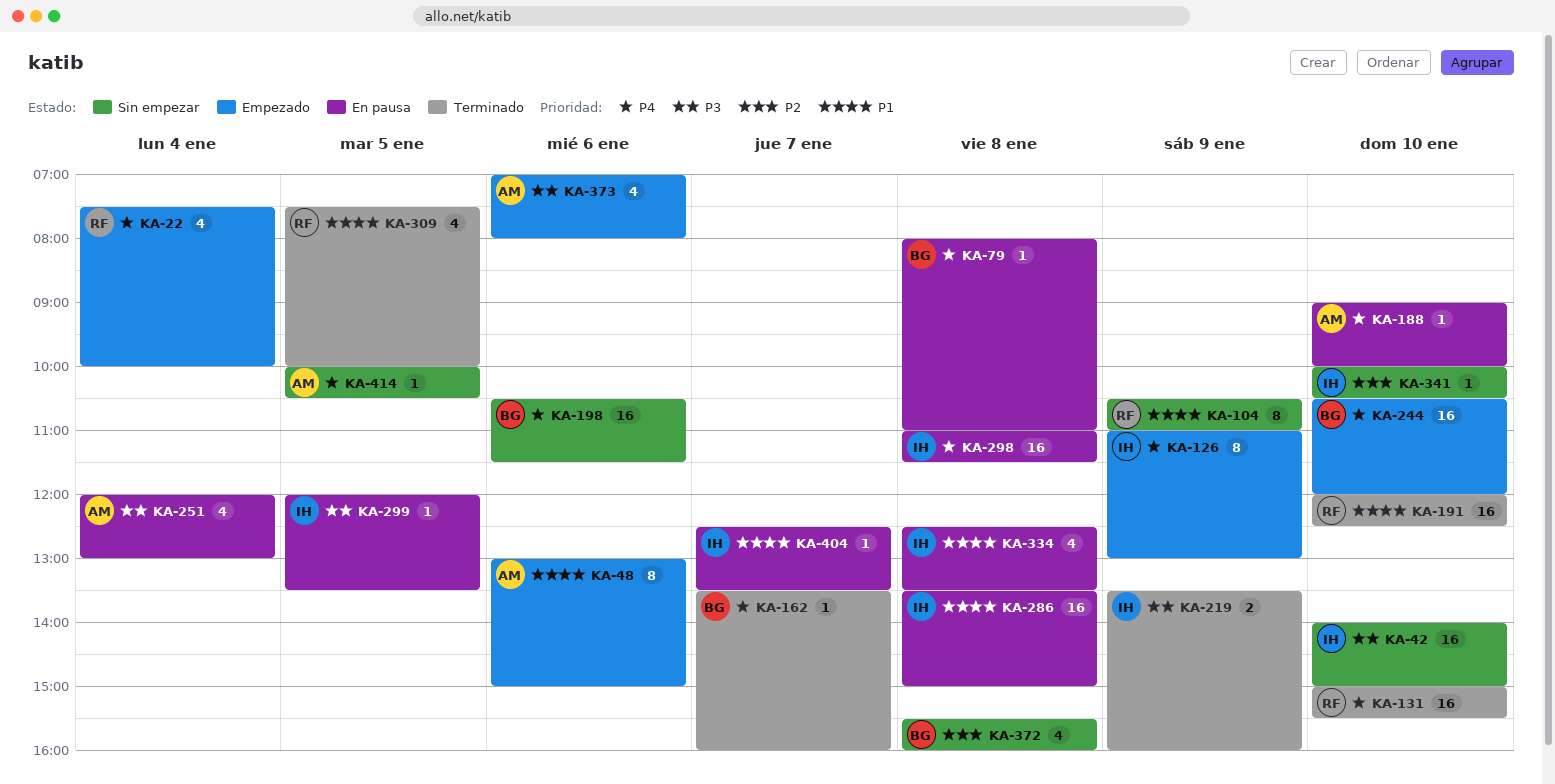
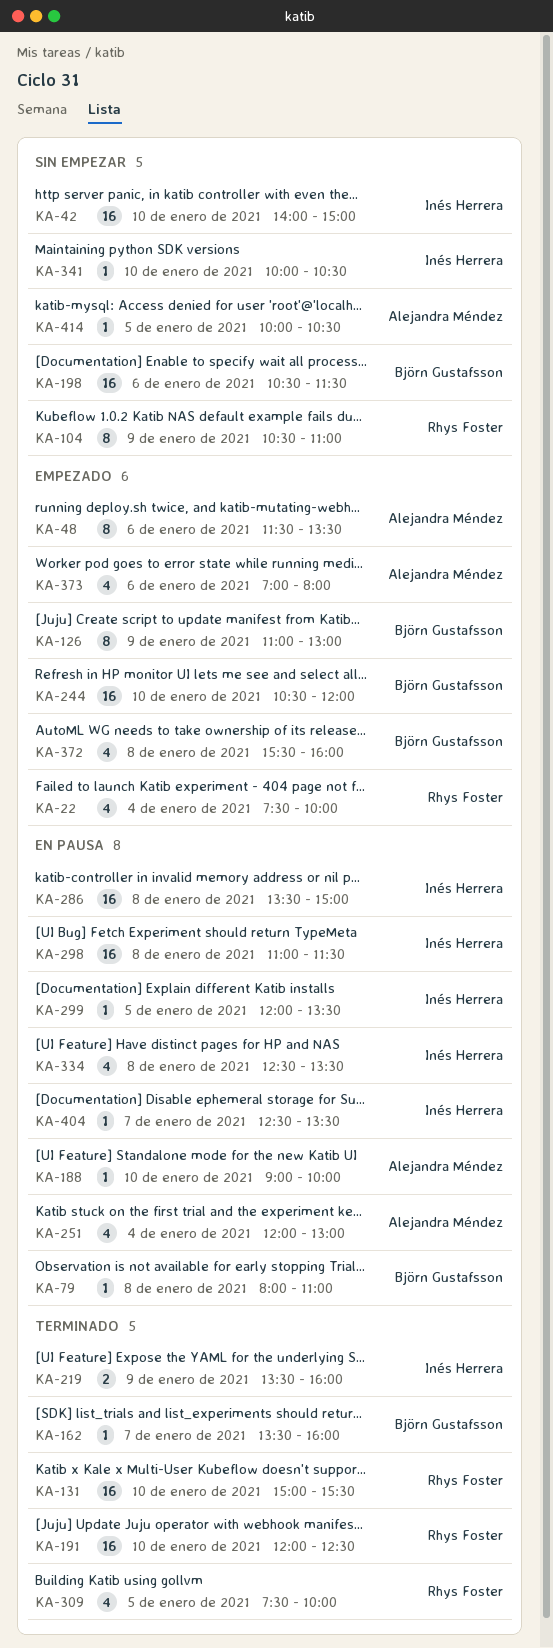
KA-48, begins: 13:00 -> 11:30
KA-48, ends: 15:00 -> 13:30
KA-126, owner: Inés Herrera -> Björn Gustafsson
KA-372, status: Sin empezar -> Empezado

